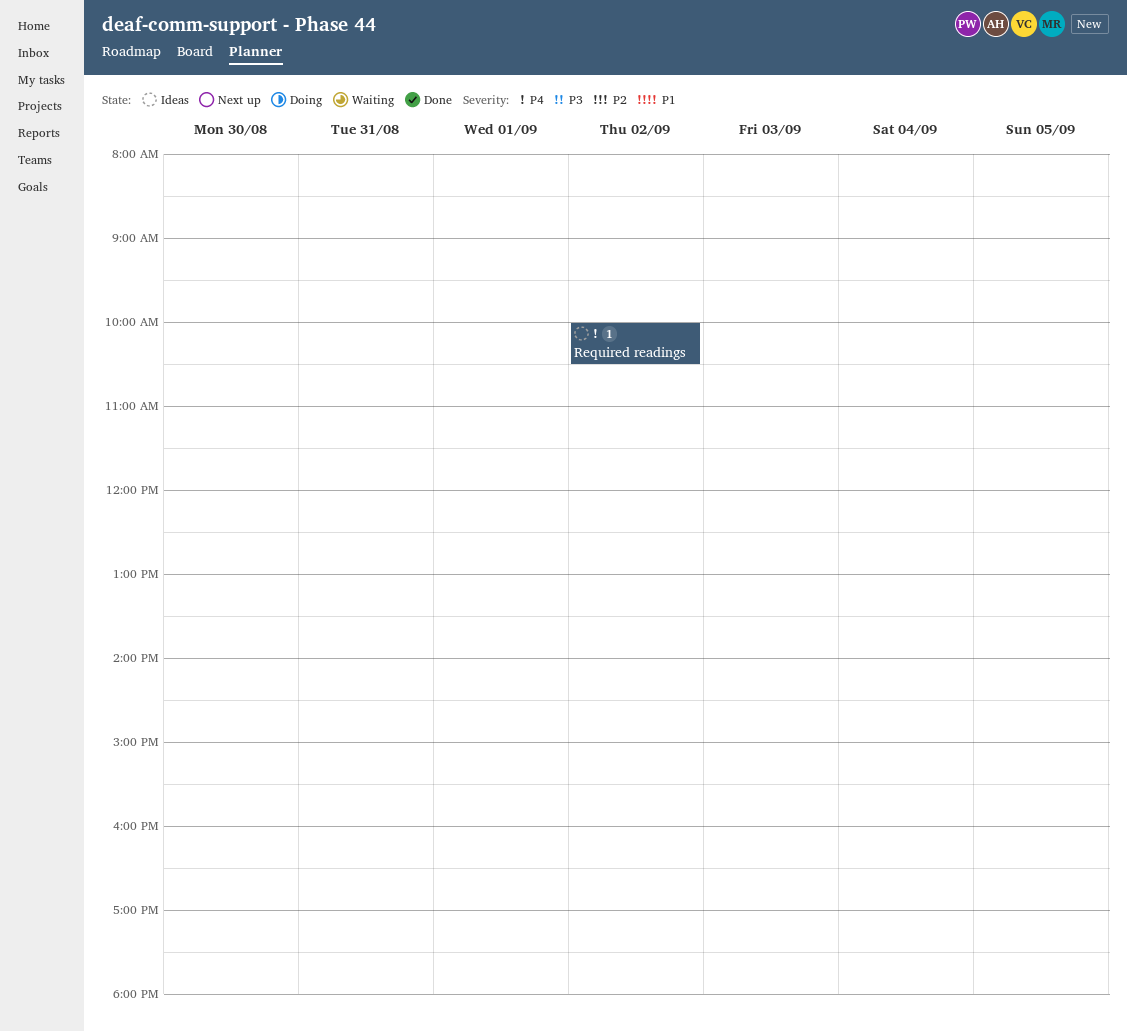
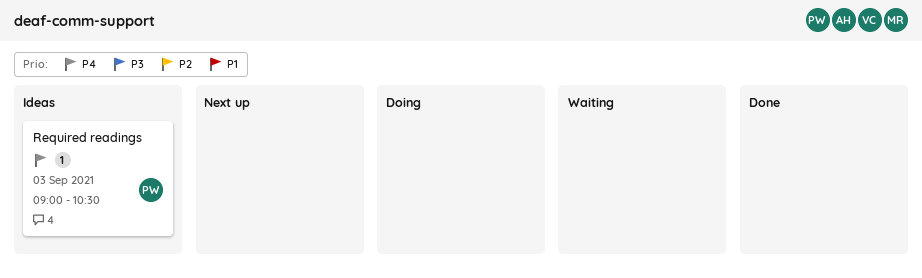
Required readings, day: Sep 2 -> Sep 3
Required readings, begins: 10:00 -> 09:00

